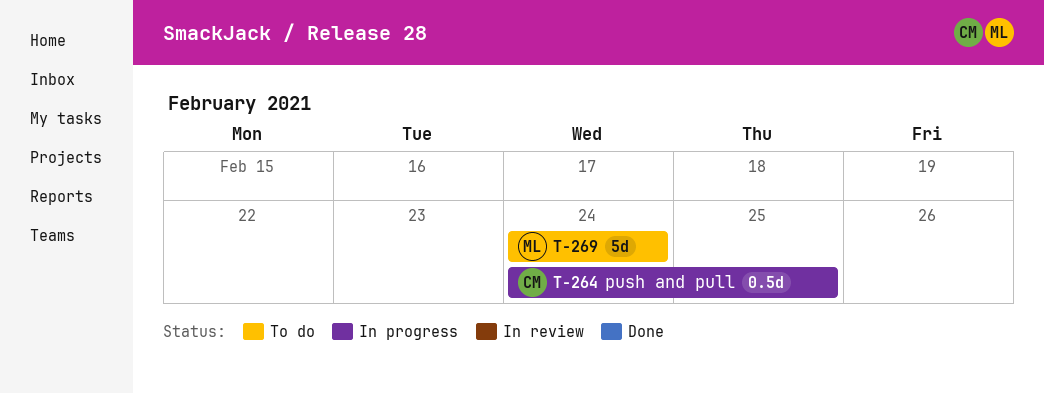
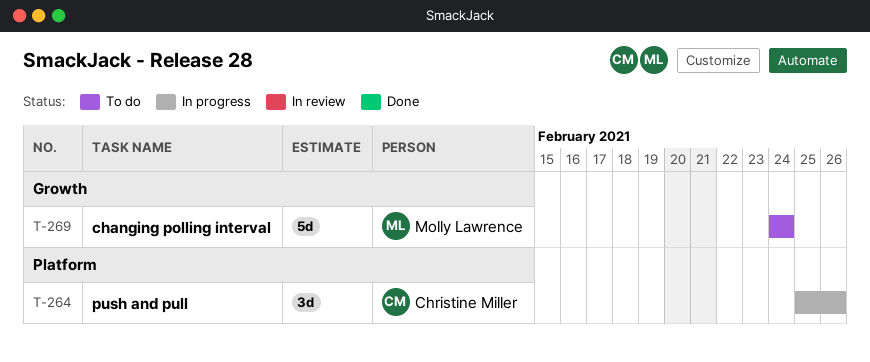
T-264, estimate: 0.5d -> 3d
T-264, start: Feb 24 -> Feb 25
T-264, due: Feb 25 -> Feb 26

